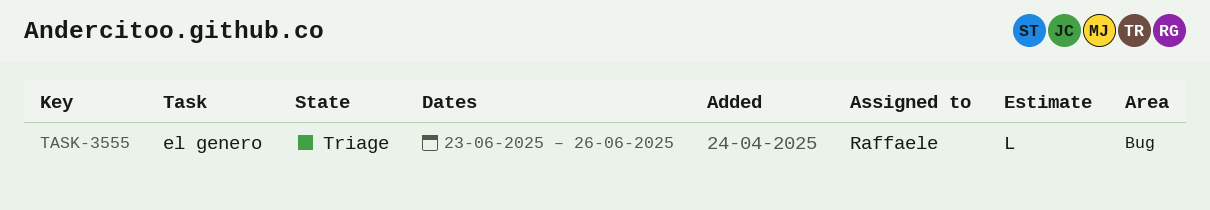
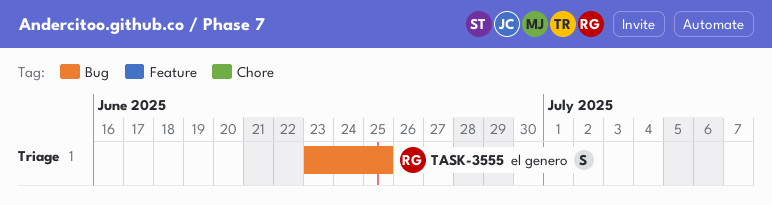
TASK-3555, estimate: L -> S
TASK-3555, due: Jun 26 -> Jun 25

